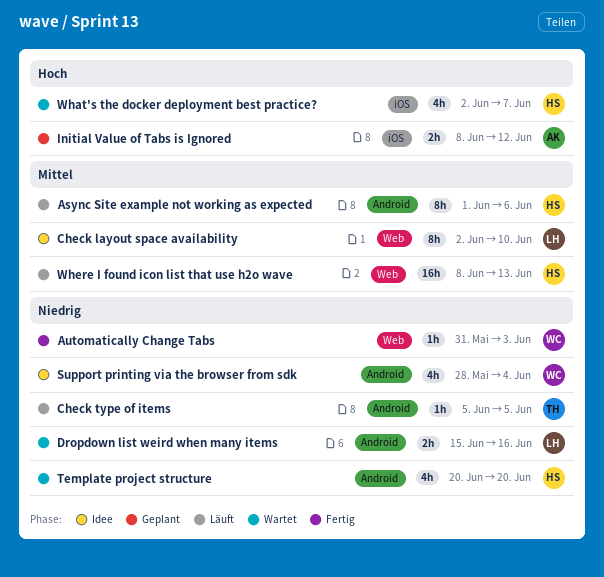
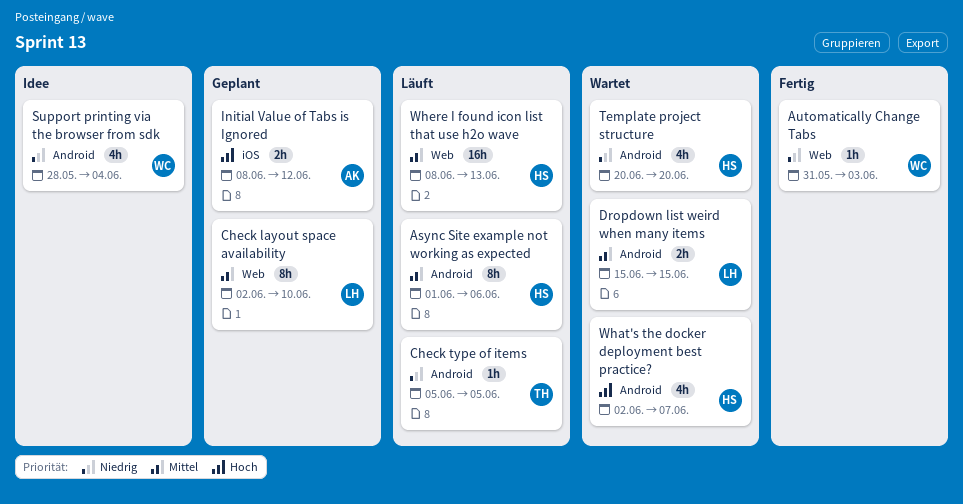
Check layout space availability, status: Idee -> Geplant
Dropdown list weird when many items, priority: Niedrig -> Mittel
Dropdown list weird when many items, due: Jun 16 -> Jun 15
What's the docker deployment best practice?, label: iOS -> Android

